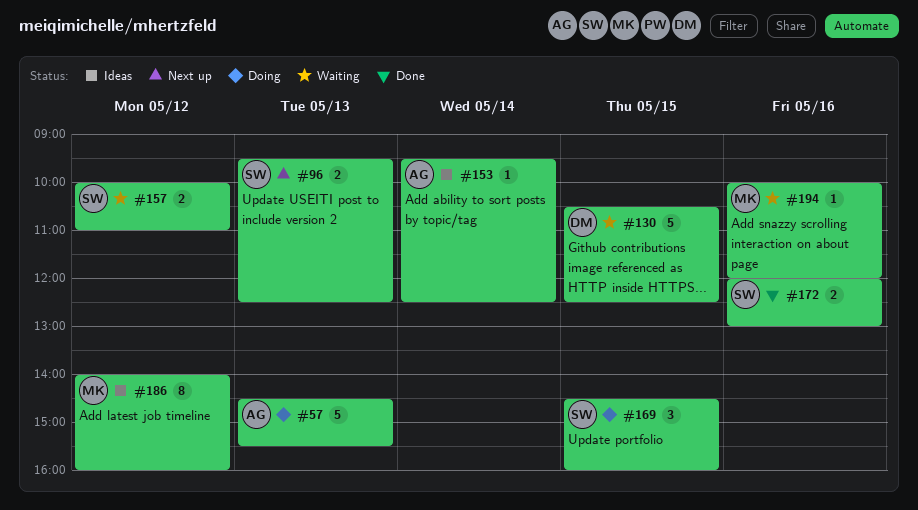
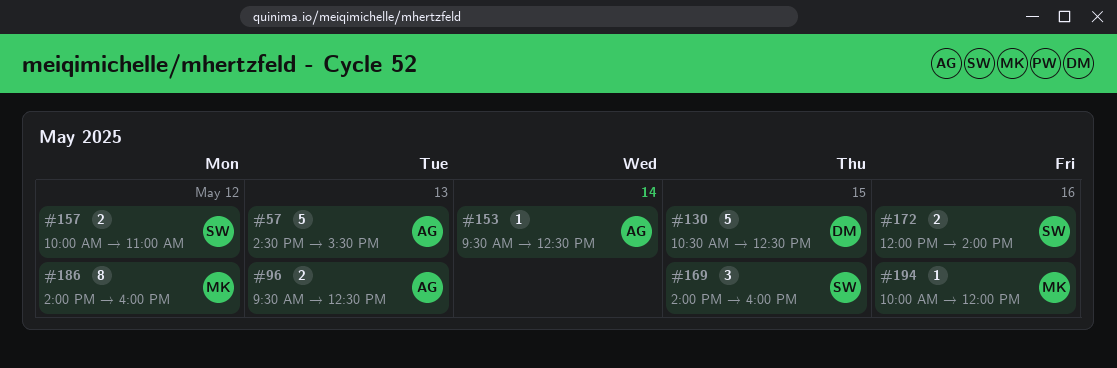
#96, owner: SW -> AG
#169, begins: 14:30 -> 14:00
#172, ends: 13:00 -> 14:00

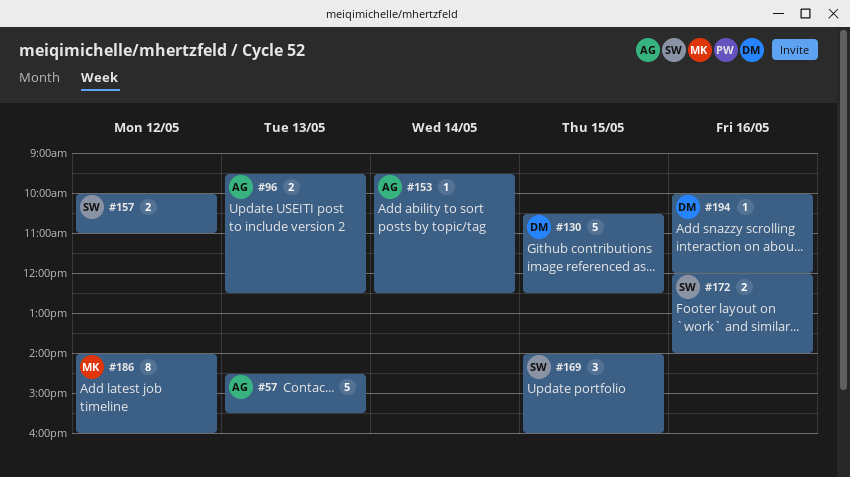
#194, owner: MK -> DM

